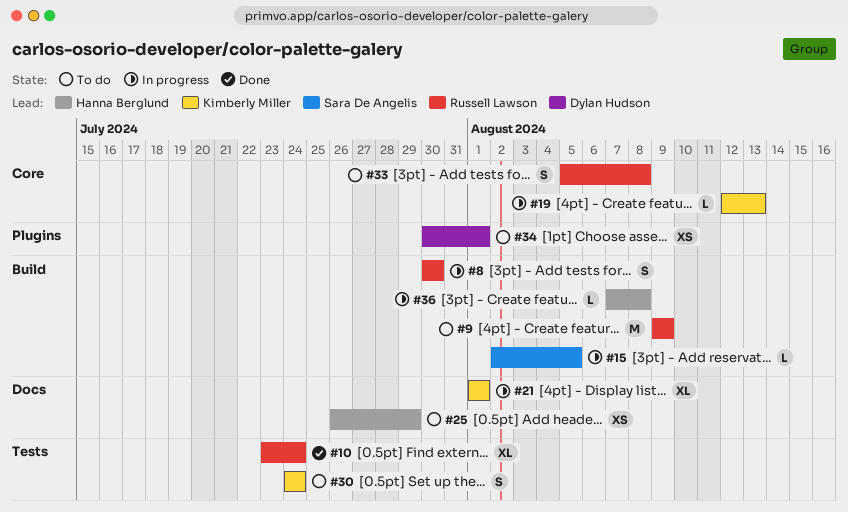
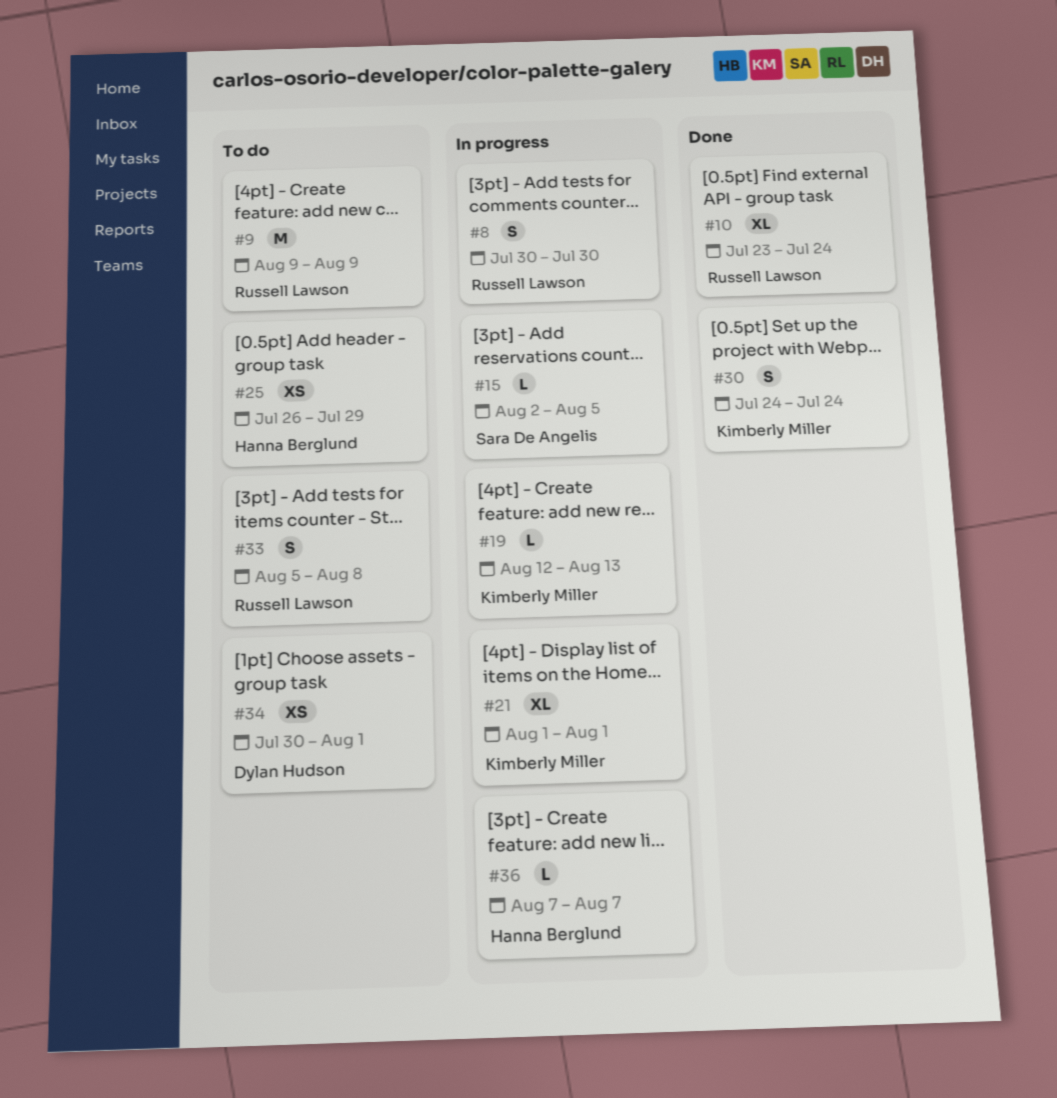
#30, status: To do -> Done
#36, due: Aug 8 -> Aug 7

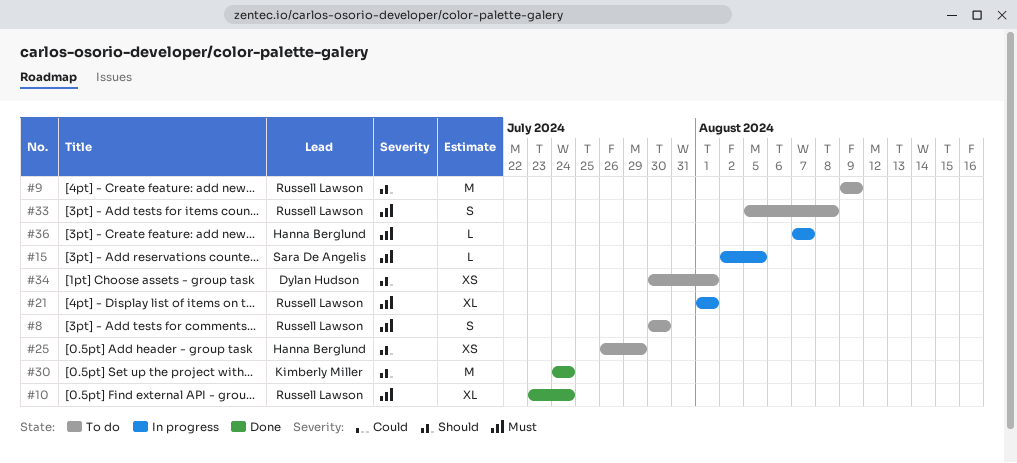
#8, status: In progress -> To do
#19: present -> none
#21, owner: Kimberly Miller -> Russell Lawson
#30, estimate: S -> M

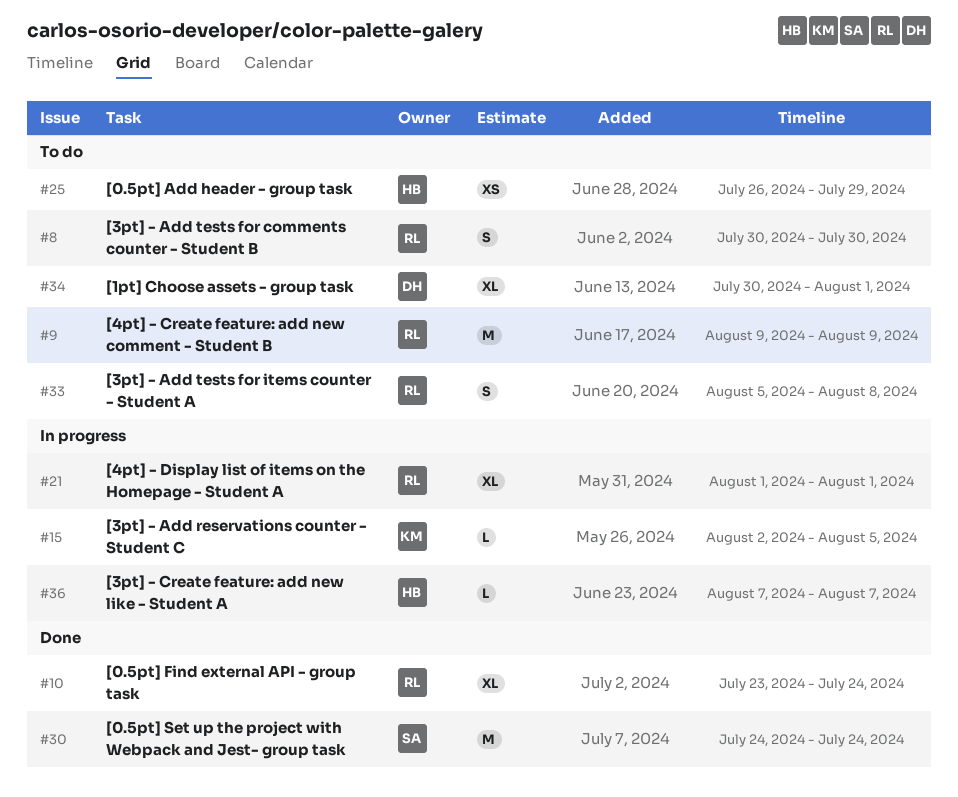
#15, owner: Sara De Angelis -> Kimberly Miller
#30, owner: Kimberly Miller -> Sara De Angelis
#34, estimate: XS -> XL

